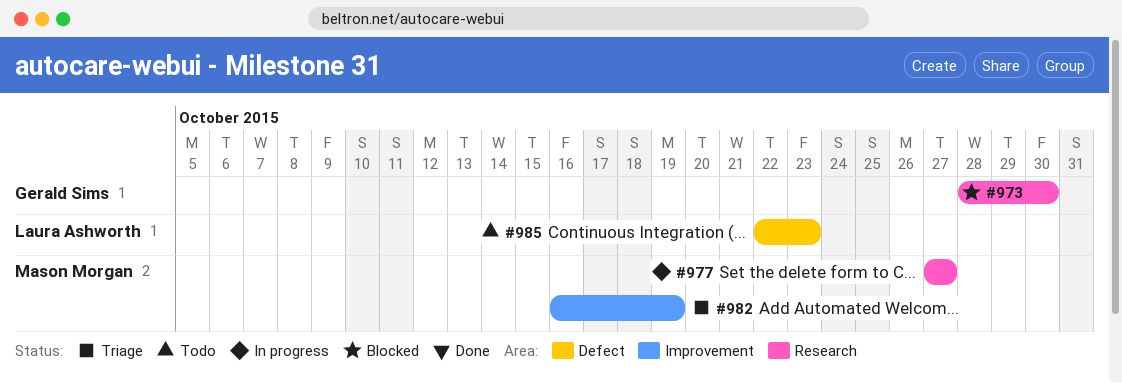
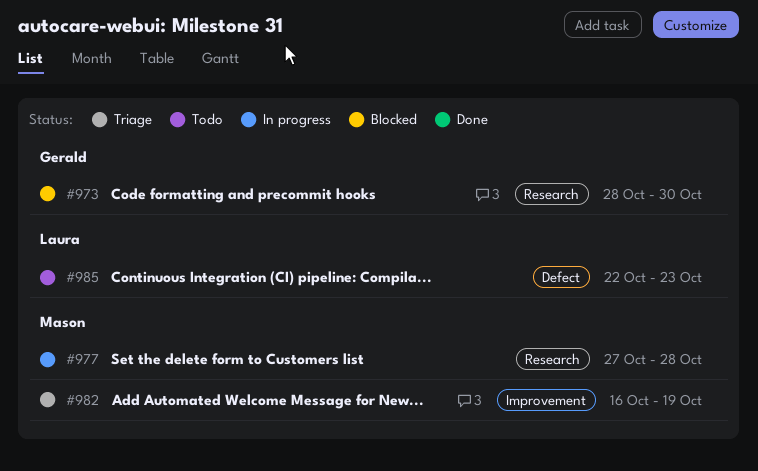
#977, due: Oct 27 -> Oct 28

